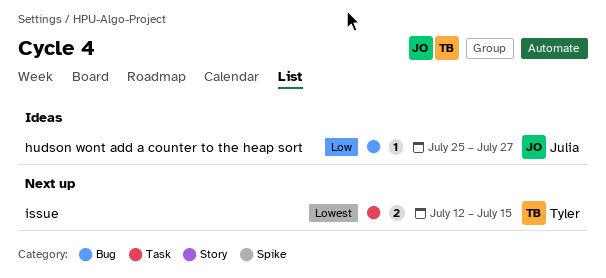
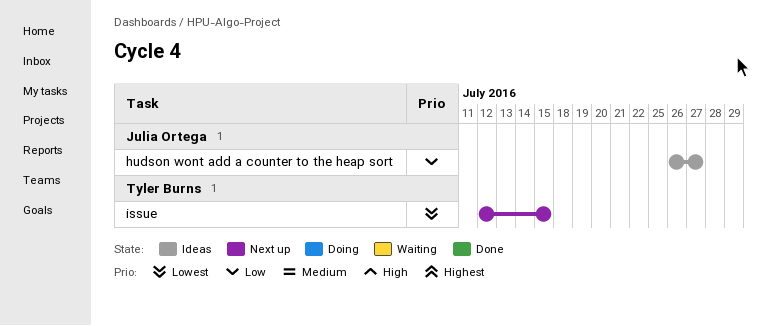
hudson wont add a counter to the heap sort, start: Jul 25 -> Jul 26

